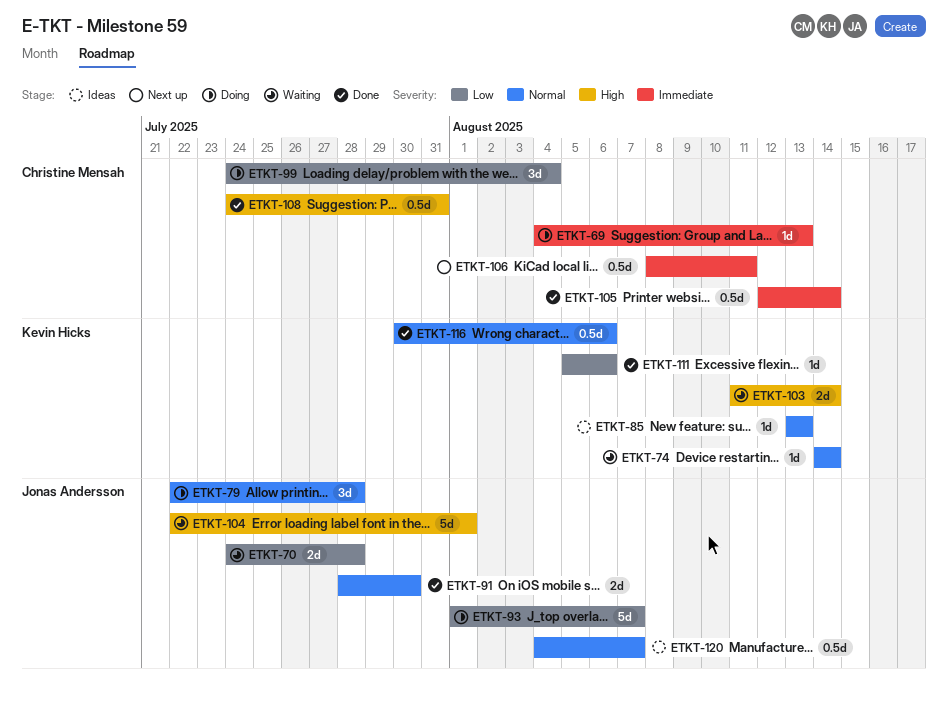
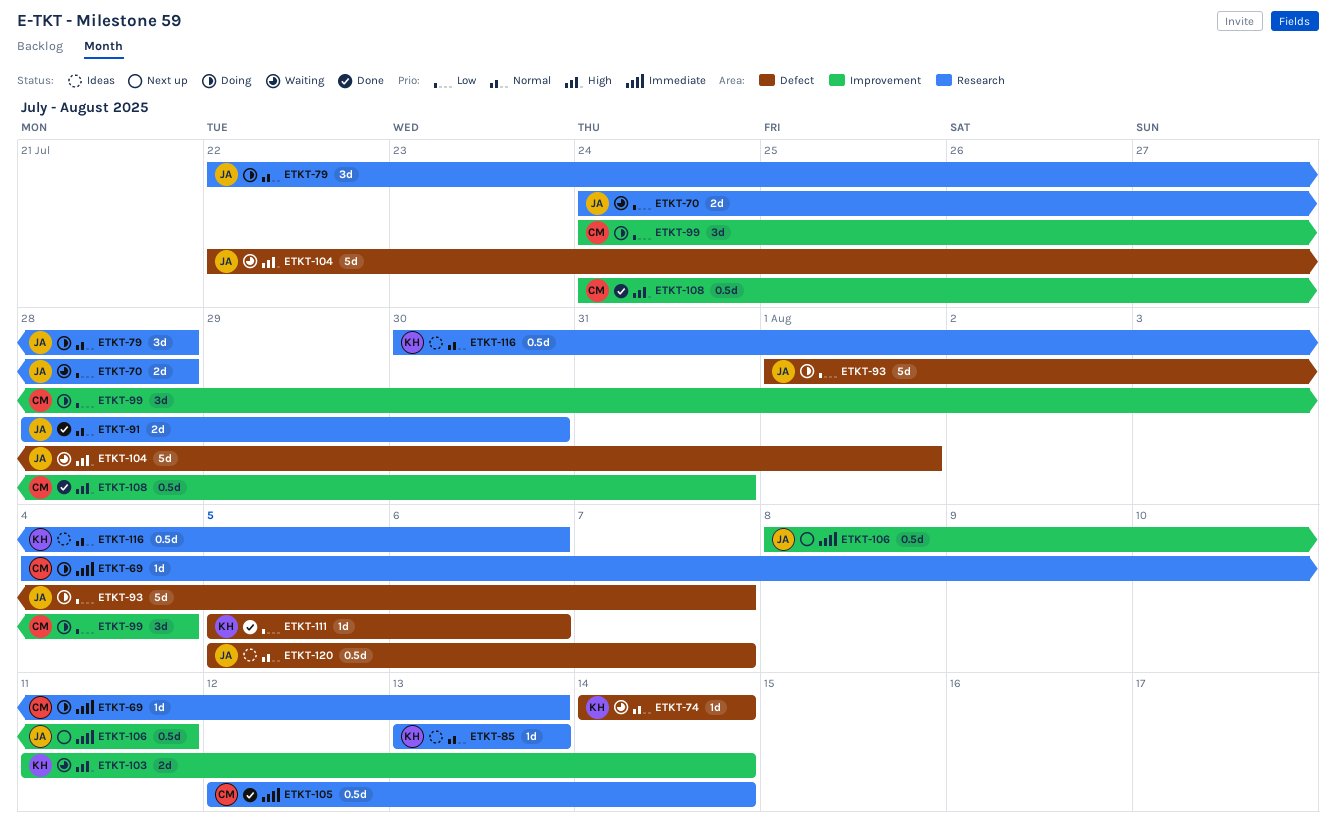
ETKT-106, owner: Christine Mensah -> Jonas Andersson
ETKT-116, status: Done -> Ideas
ETKT-120, start: Aug 4 -> Aug 5

